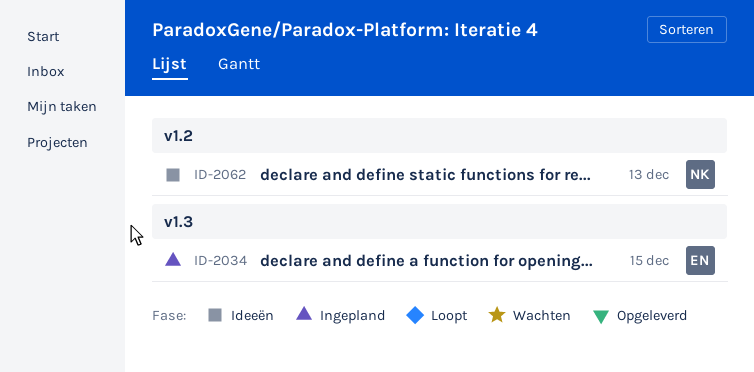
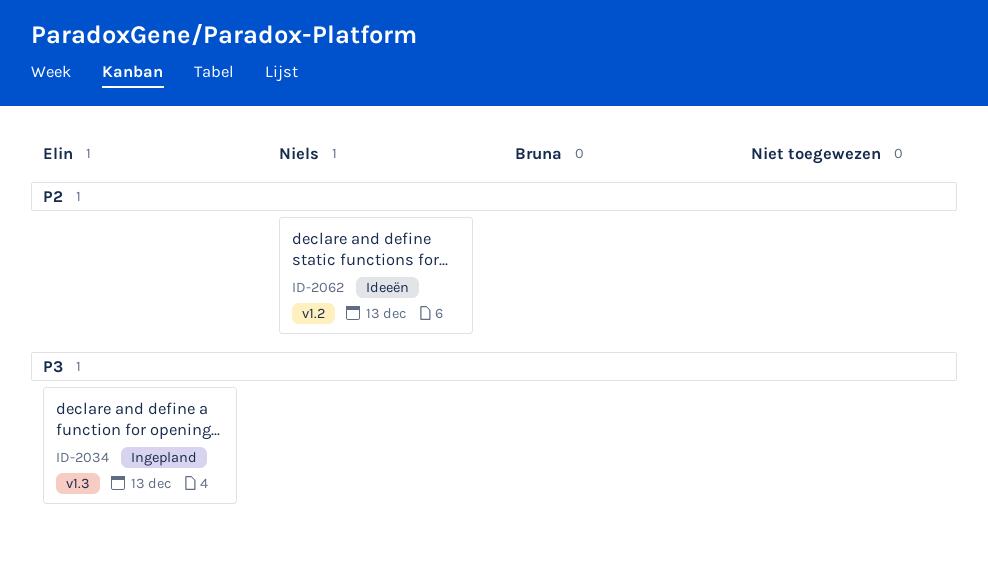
ID-2034, due: Dec 15 -> Dec 13

